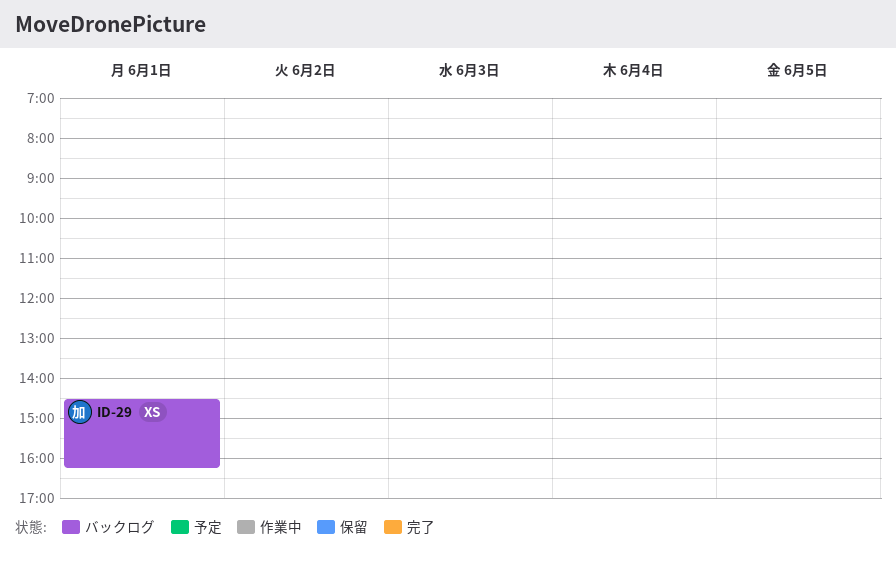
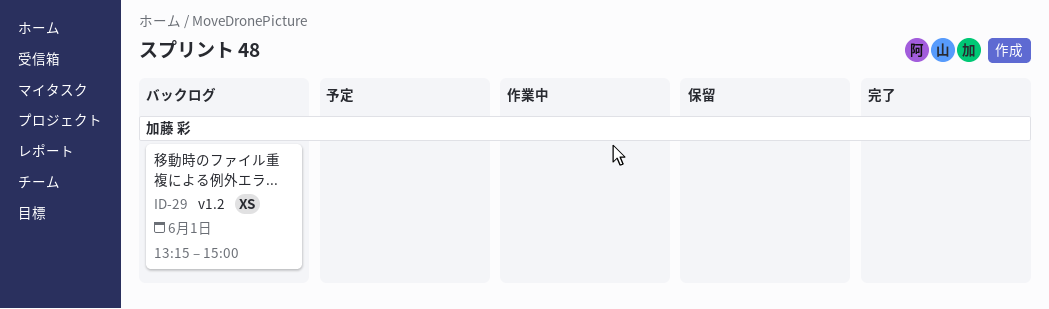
ID-29, begins: 14:30 -> 13:15
ID-29, ends: 16:15 -> 15:00

